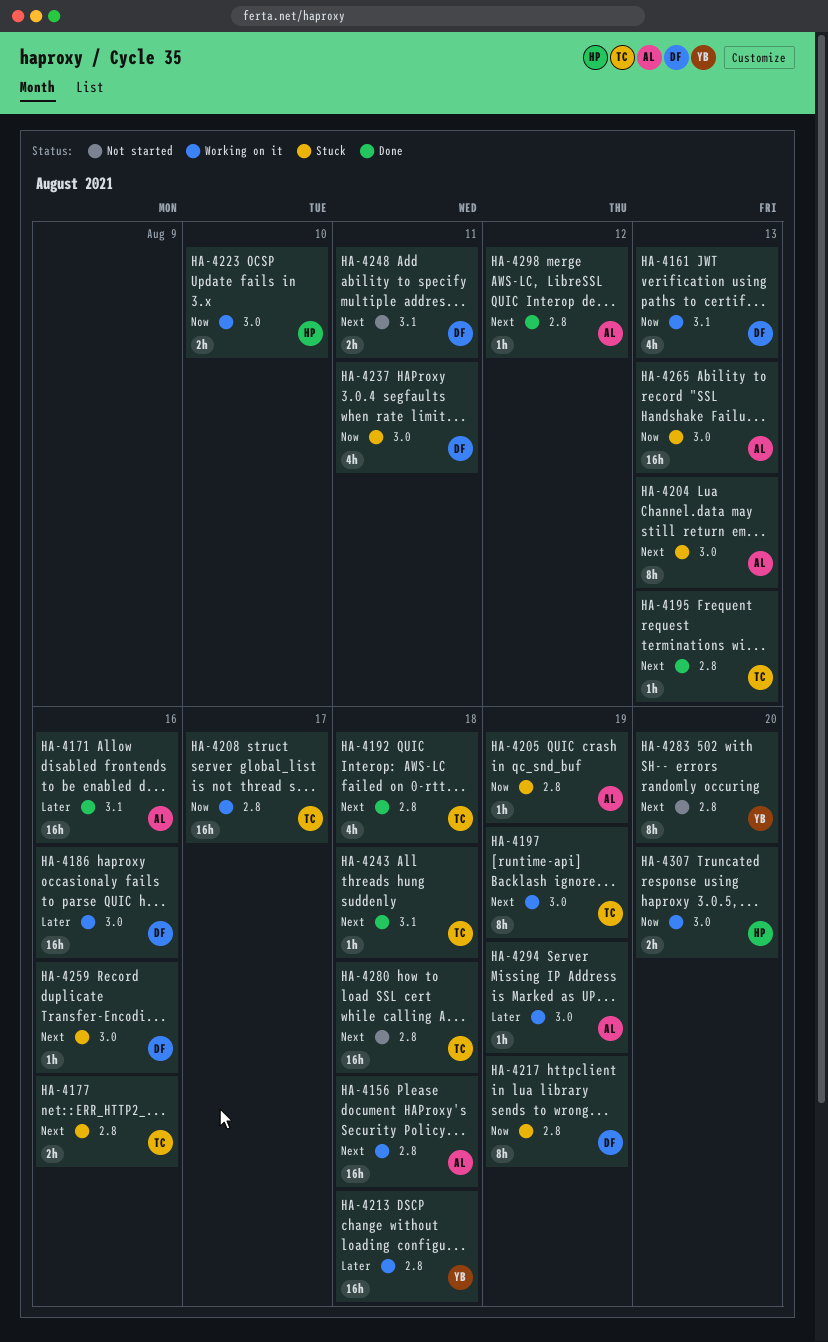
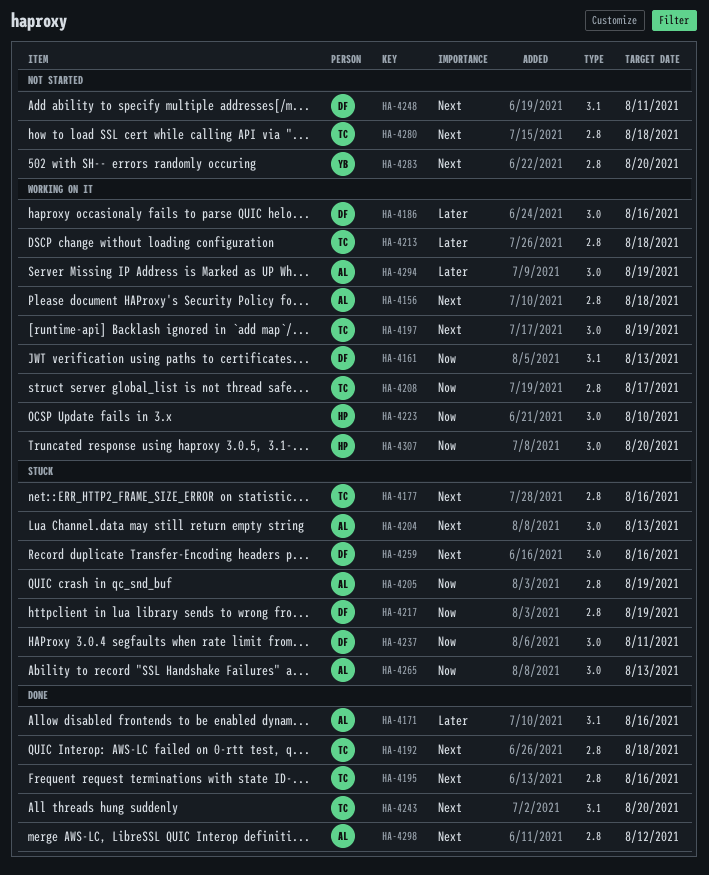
HA-4195, due: Aug 13 -> Aug 16
HA-4213, owner: YB -> TC
HA-4243, due: Aug 18 -> Aug 20

